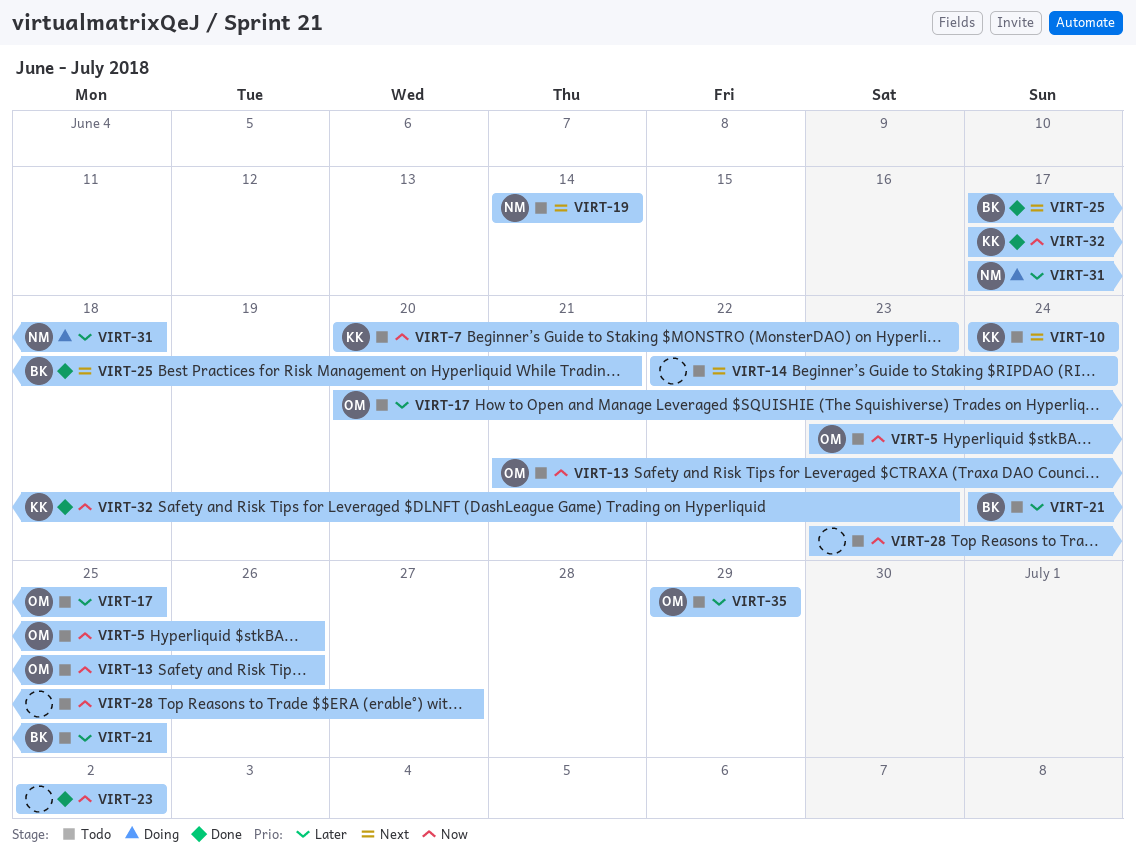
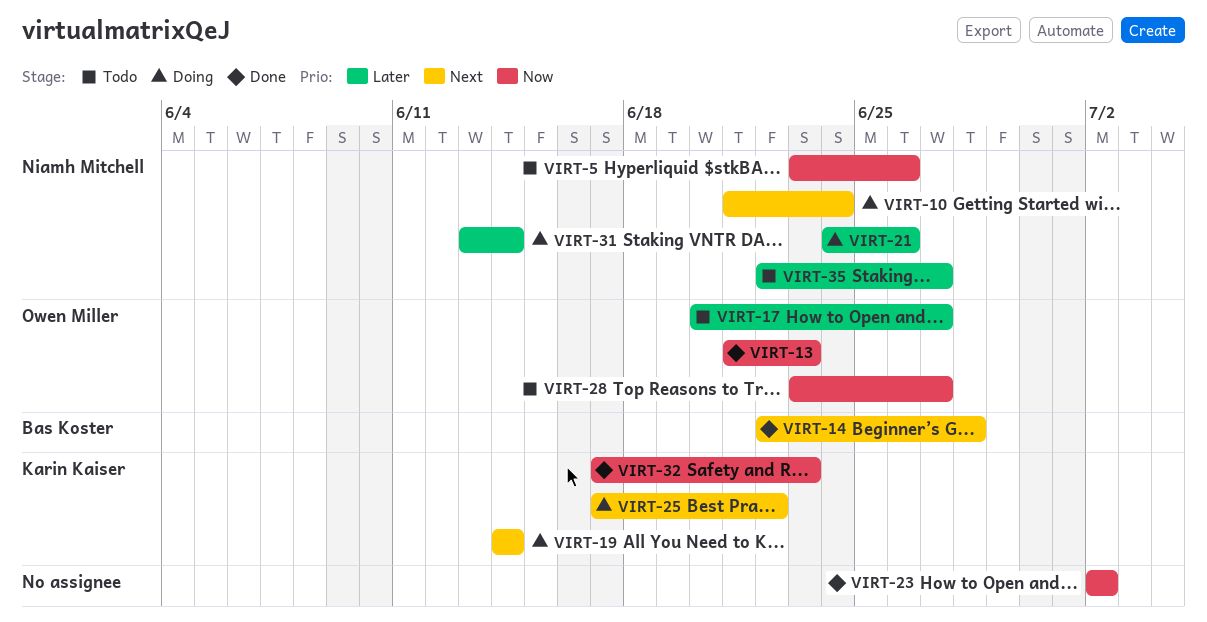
VIRT-5, owner: Owen Miller -> Niamh Mitchell
VIRT-7: present -> none
VIRT-10, status: Todo -> Doing
VIRT-10, owner: Karin Kaiser -> Niamh Mitchell
VIRT-10, start: Jun 24 -> Jun 21
VIRT-13, status: Todo -> Done
VIRT-13, due: Jun 26 -> Jun 23
VIRT-14, status: Todo -> Done
VIRT-14, owner: none -> Bas Koster
VIRT-14, due: Jun 24 -> Jun 28
VIRT-17, due: Jun 25 -> Jun 27
VIRT-19, status: Todo -> Doing
VIRT-19, owner: Niamh Mitchell -> Karin Kaiser
VIRT-21, status: Todo -> Doing
VIRT-21, owner: Bas Koster -> Niamh Mitchell
VIRT-21, due: Jun 25 -> Jun 26
VIRT-25, status: Done -> Doing
VIRT-25, owner: Bas Koster -> Karin Kaiser
VIRT-25, due: Jun 21 -> Jun 22
VIRT-28, owner: none -> Owen Miller
VIRT-31, start: Jun 17 -> Jun 13
VIRT-31, due: Jun 18 -> Jun 14
VIRT-35, owner: Owen Miller -> Niamh Mitchell
VIRT-35, start: Jun 29 -> Jun 22
VIRT-35, due: Jun 29 -> Jun 27

